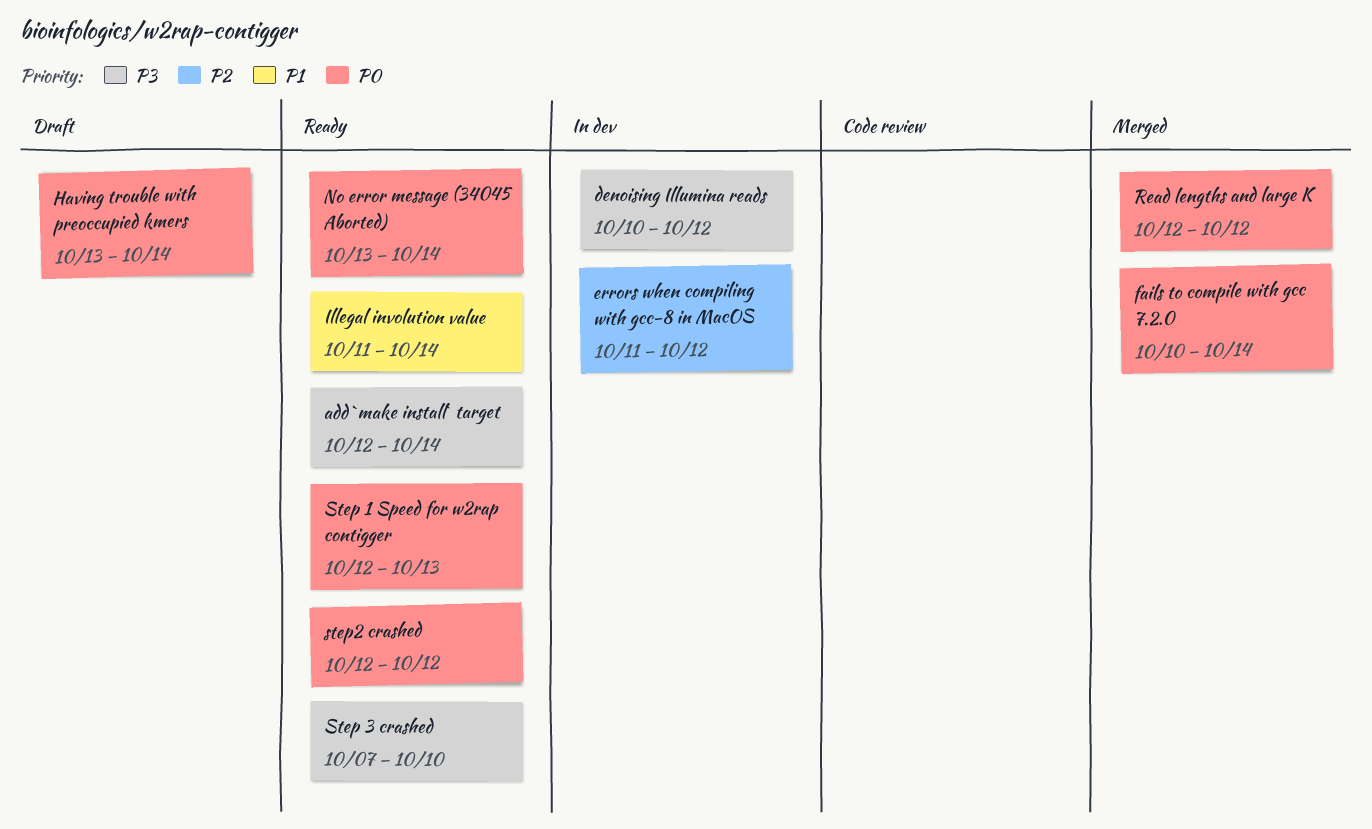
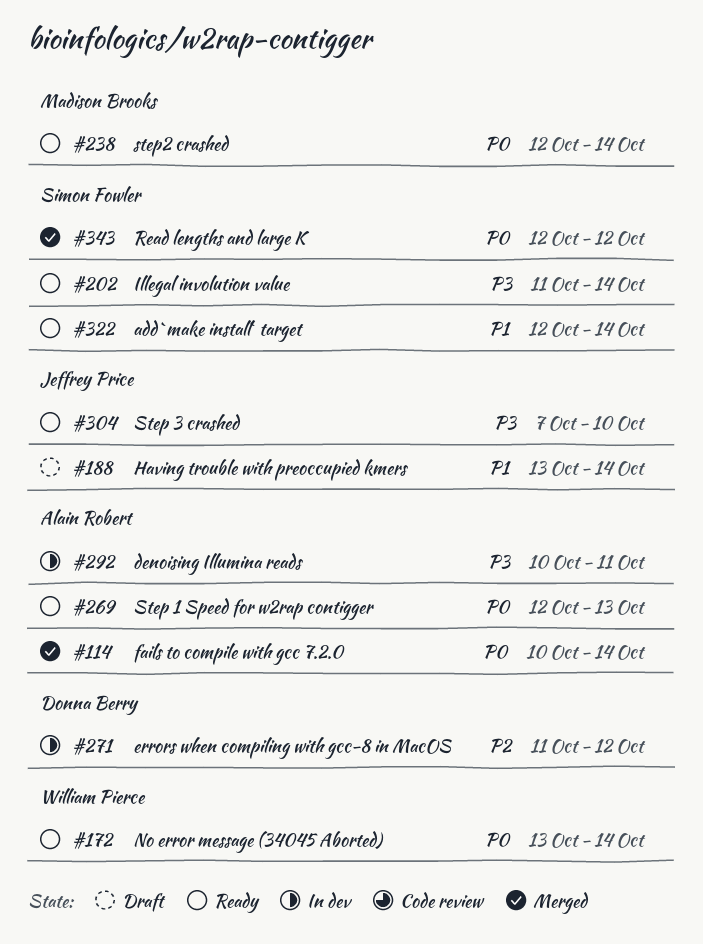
add `make install` target, priority: P3 -> P1
denoising Illumina reads, due: Oct 12 -> Oct 11
Having trouble with preoccupied kmers, priority: P0 -> P1
Illegal involution value, priority: P1 -> P3
step2 crashed, due: Oct 12 -> Oct 14

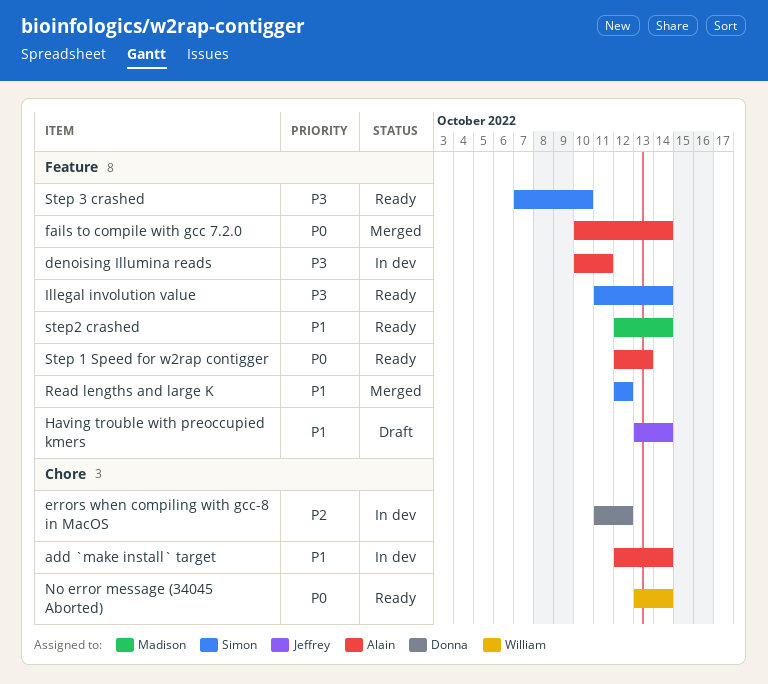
add `make install` target, status: Ready -> In dev
add `make install` target, owner: Simon Fowler -> Alain Robert
Read lengths and large K, priority: P0 -> P1
Step 3 crashed, owner: Jeffrey Price -> Simon Fowler
step2 crashed, priority: P0 -> P1

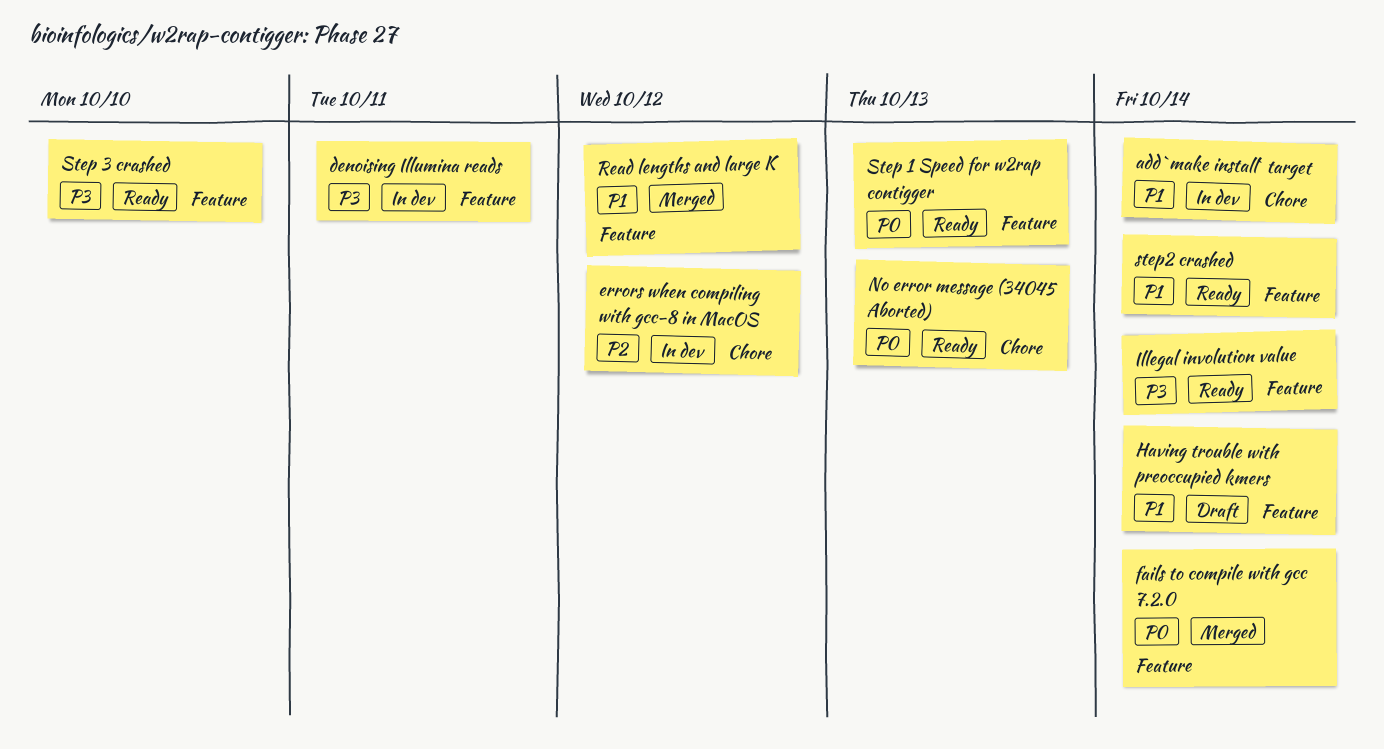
No error message (34045 Aborted), due: Oct 14 -> Oct 13

